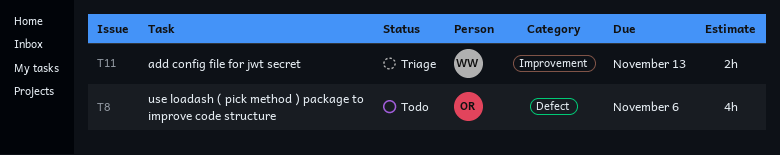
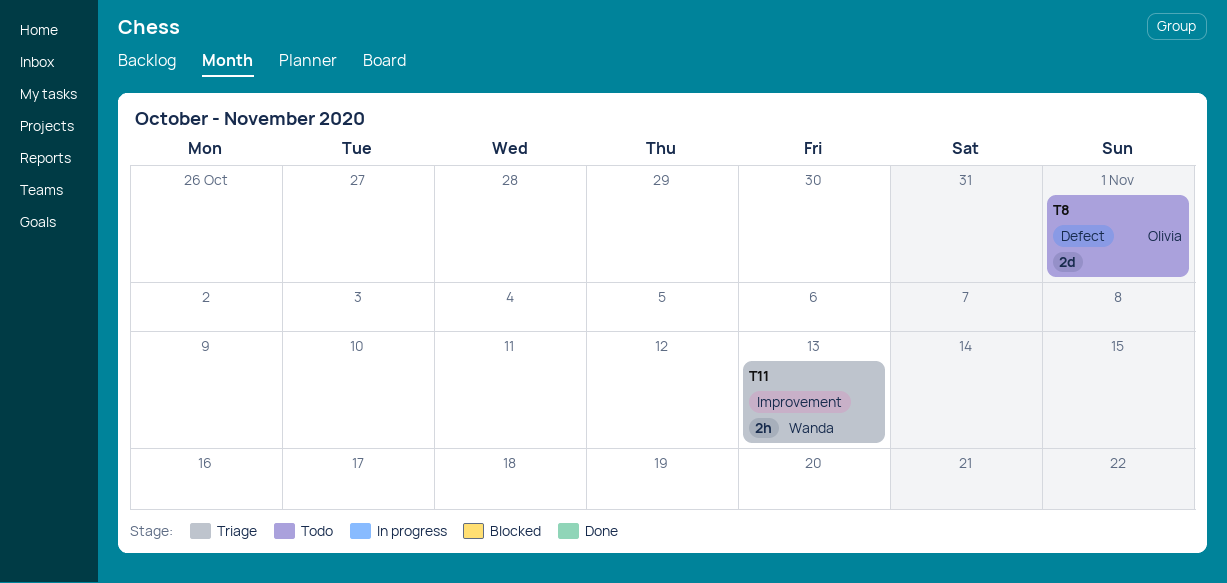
T8, estimate: 4h -> 2d
T8, due: Nov 6 -> Nov 1

